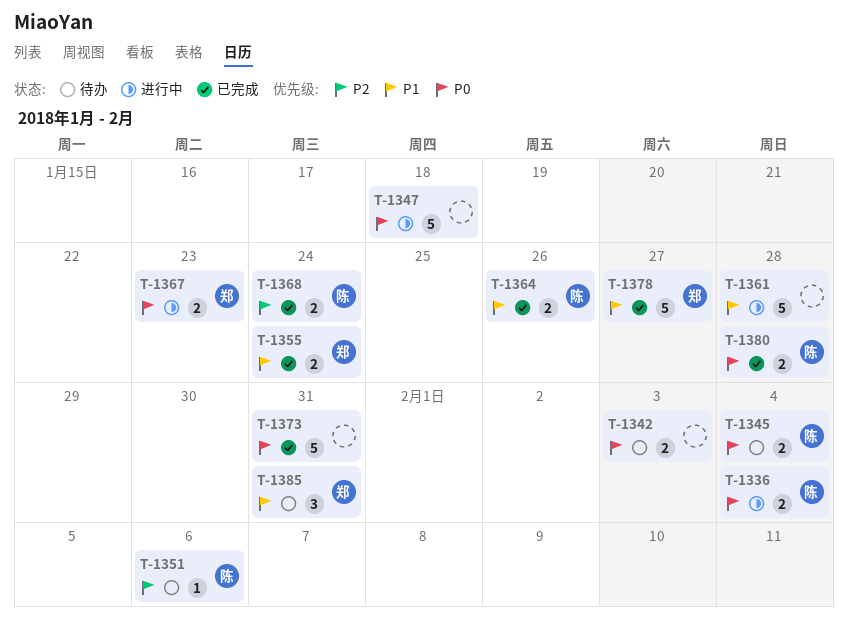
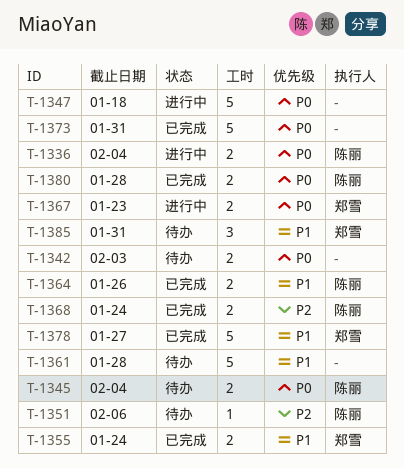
T-1361, status: 进行中 -> 待办

